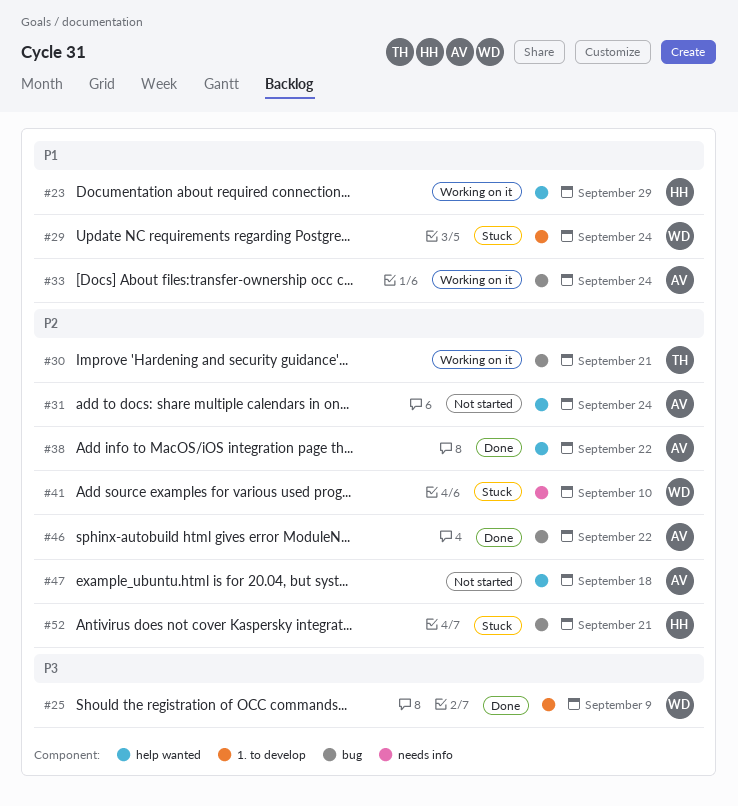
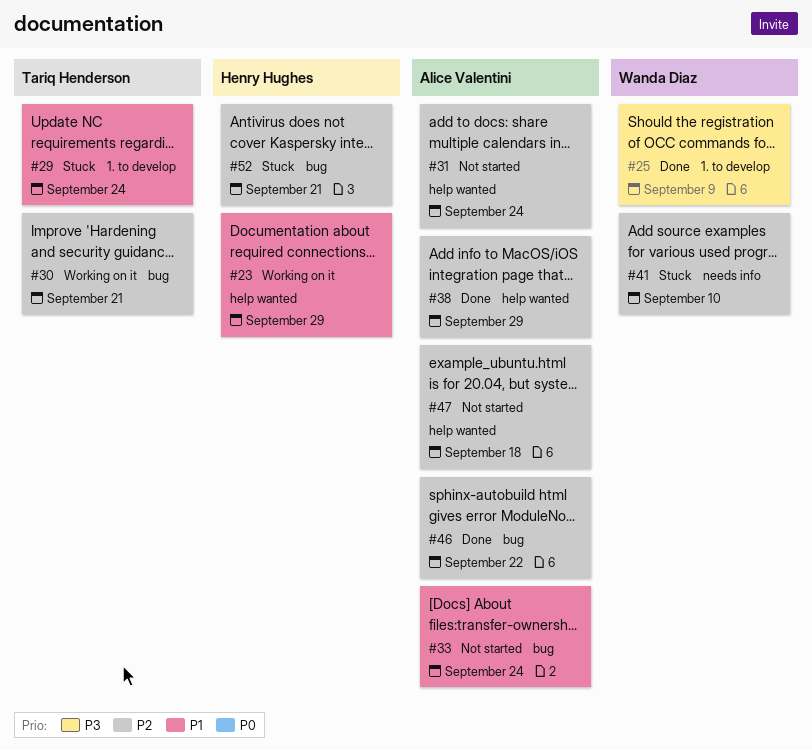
#29, owner: Wanda Diaz -> Tariq Henderson
#33, status: Working on it -> Not started
#38, due: Sep 22 -> Sep 29

